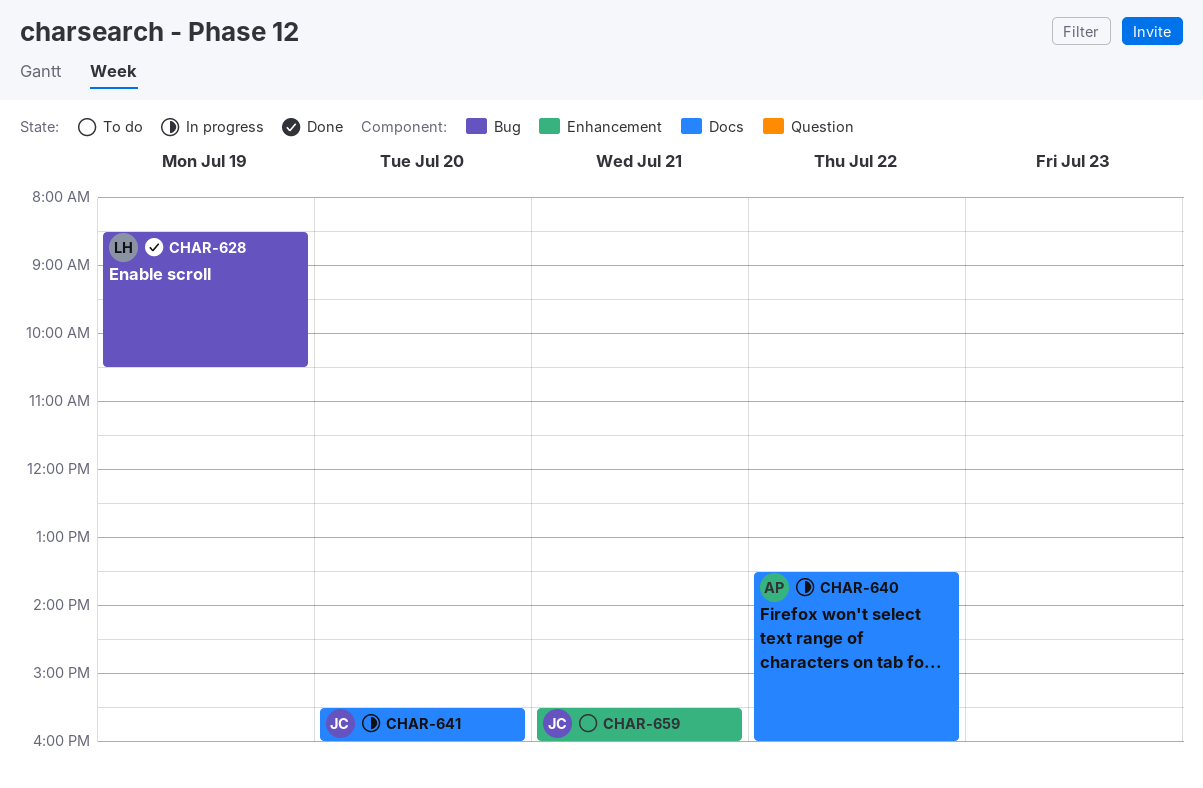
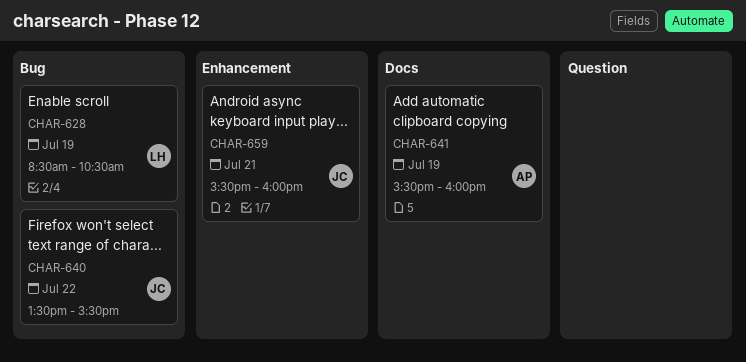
CHAR-640, owner: AP -> JC
CHAR-640, label: Docs -> Bug
CHAR-640, ends: 16:00 -> 15:30
CHAR-641, owner: JC -> AP
CHAR-641, day: Jul 20 -> Jul 19

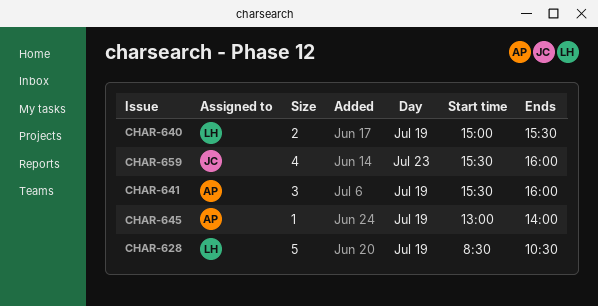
CHAR-640, owner: JC -> LH
CHAR-640, day: Jul 22 -> Jul 19
CHAR-640, begins: 13:30 -> 15:00
CHAR-645: none -> present
CHAR-659, day: Jul 21 -> Jul 23

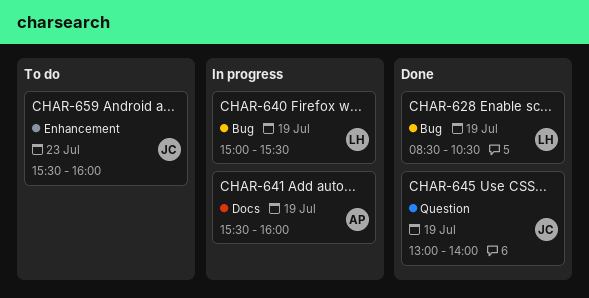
CHAR-645, owner: AP -> JC

